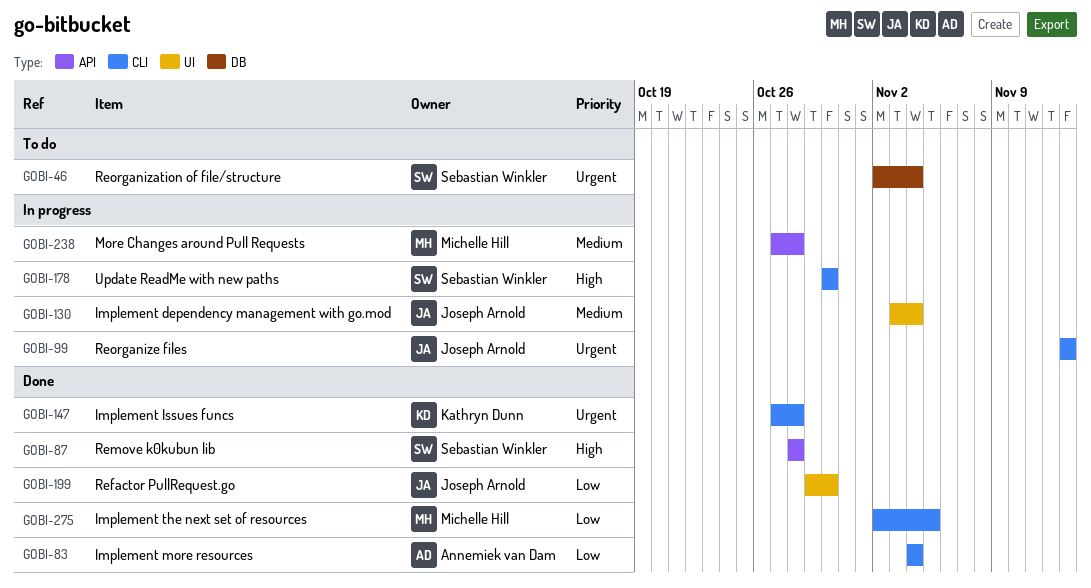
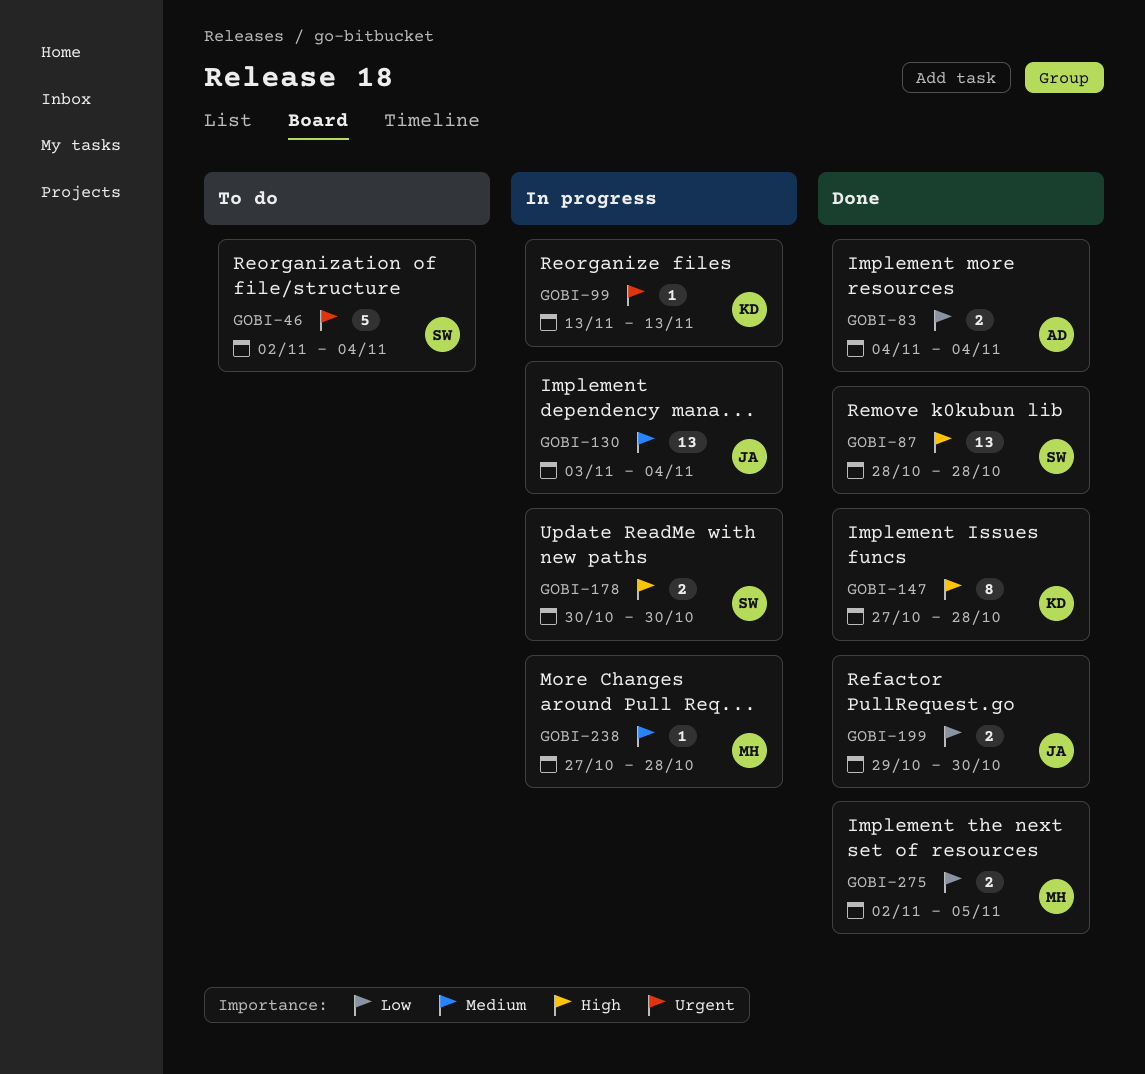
GOBI-99, owner: Joseph Arnold -> Kathryn Dunn
GOBI-147, priority: Urgent -> High

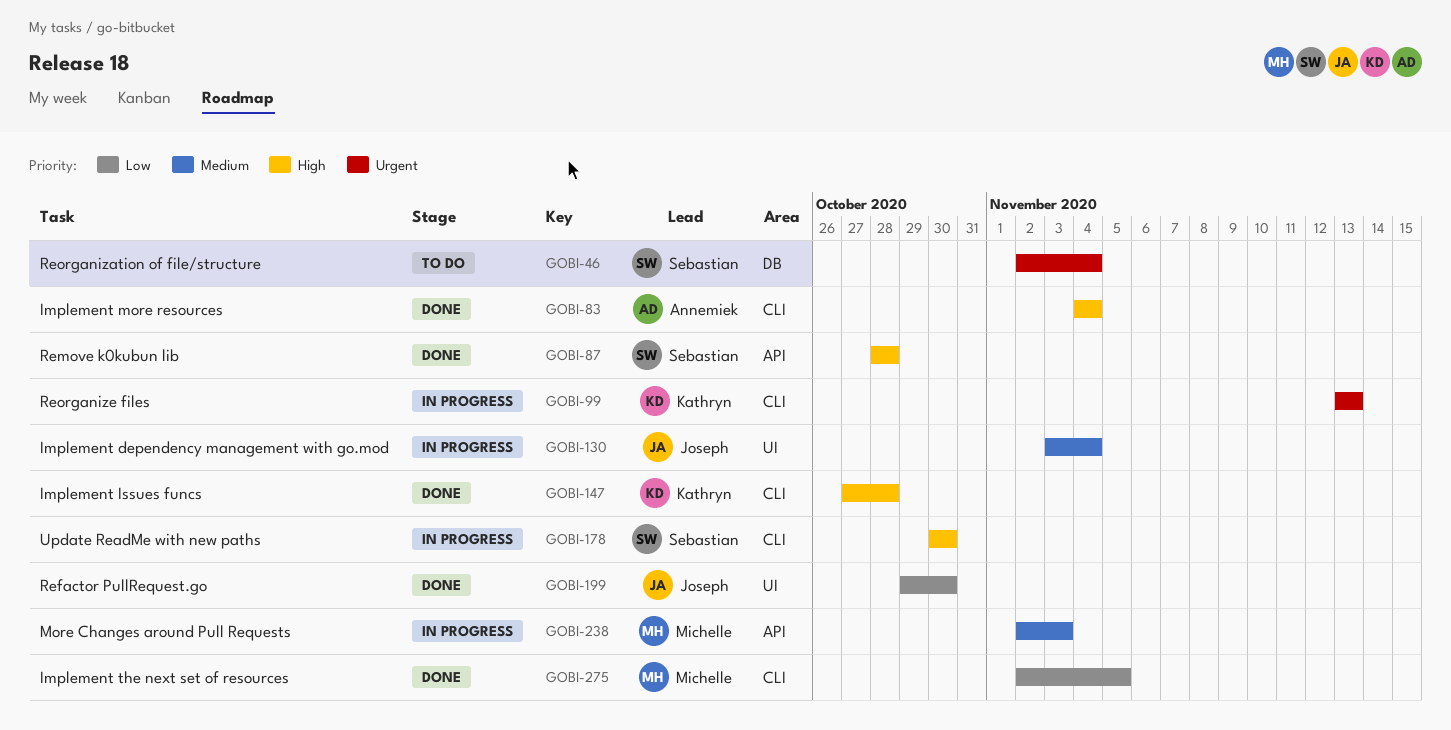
GOBI-83, priority: Low -> High
GOBI-238, start: Oct 27 -> Nov 2
GOBI-238, due: Oct 28 -> Nov 3

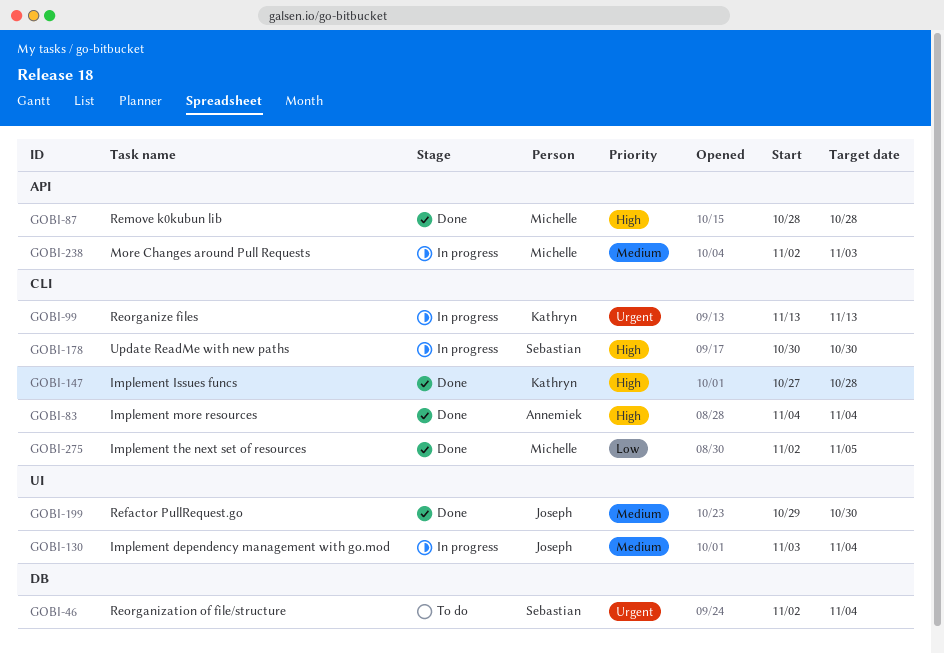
GOBI-87, owner: Sebastian -> Michelle
GOBI-199, priority: Low -> Medium

